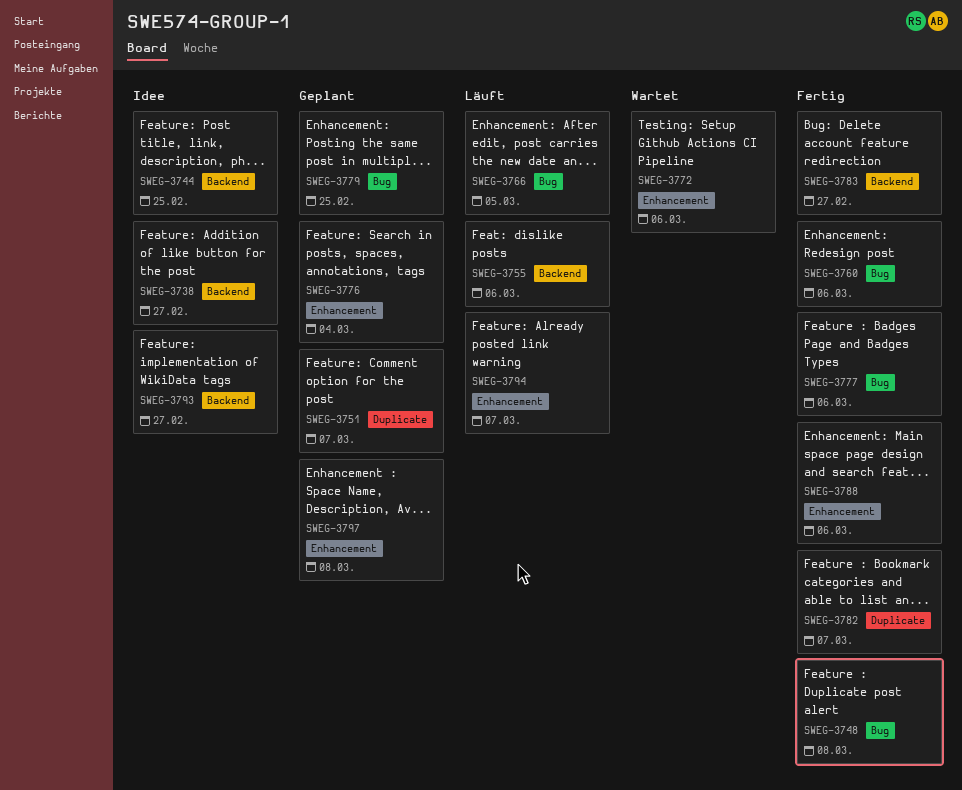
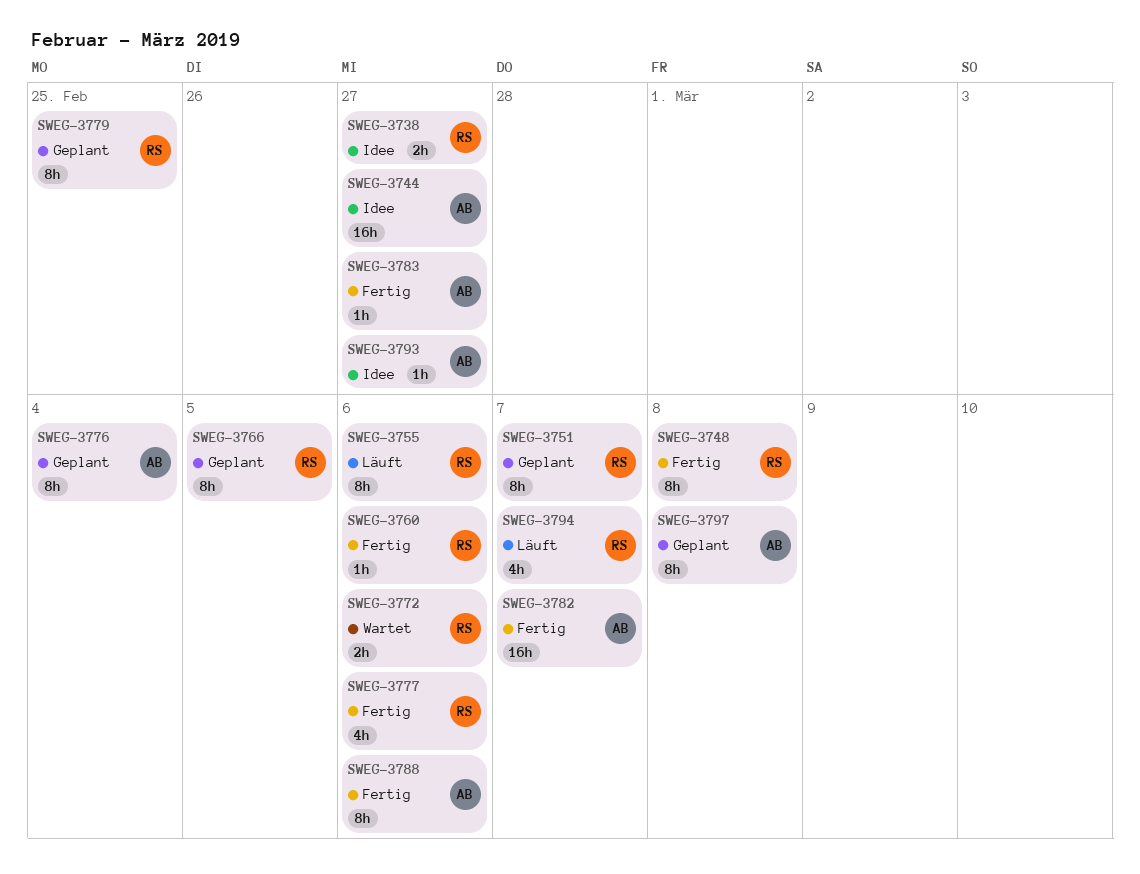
SWEG-3744, due: Feb 25 -> Feb 27
SWEG-3766, status: Läuft -> Geplant

